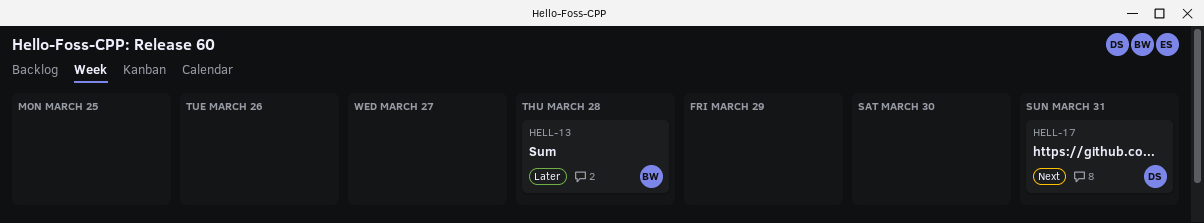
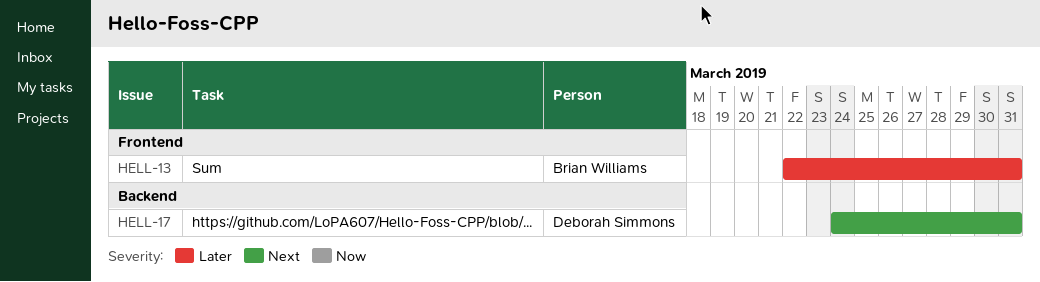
HELL-13, due: Mar 28 -> Mar 31

